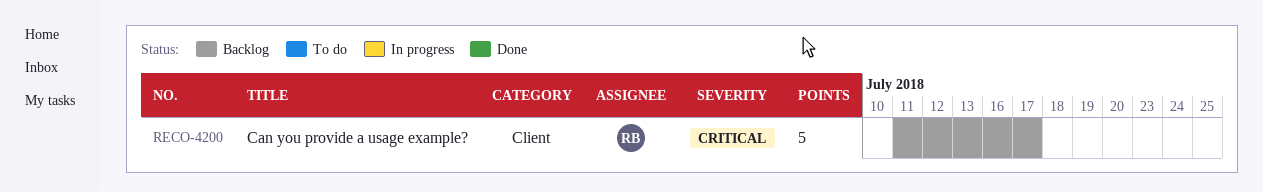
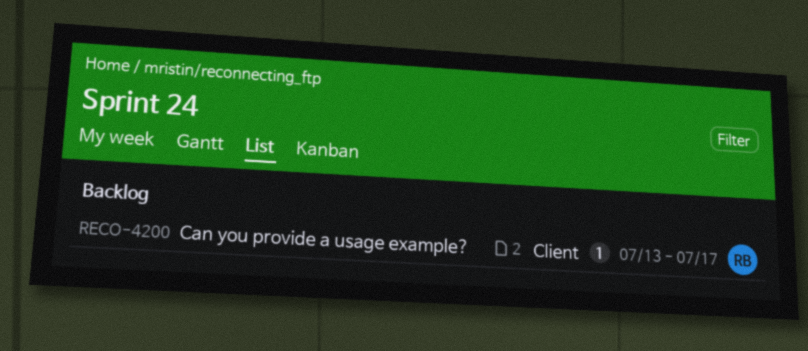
RECO-4200, estimate: 5 -> 1
RECO-4200, start: Jul 11 -> Jul 13

